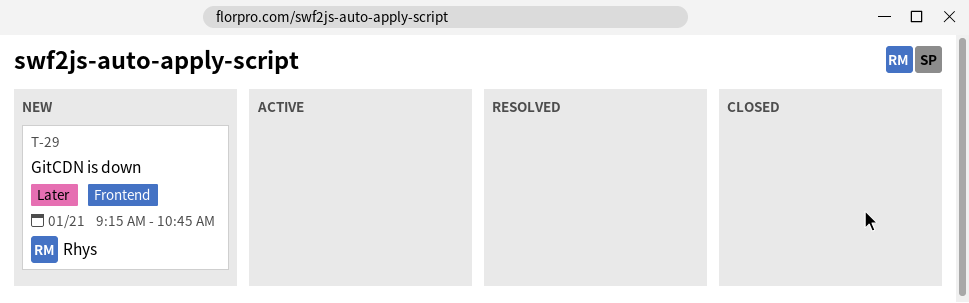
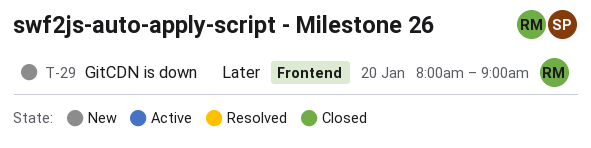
T-29, day: Jan 21 -> Jan 20
T-29, begins: 09:15 -> 08:00
T-29, ends: 10:45 -> 09:00

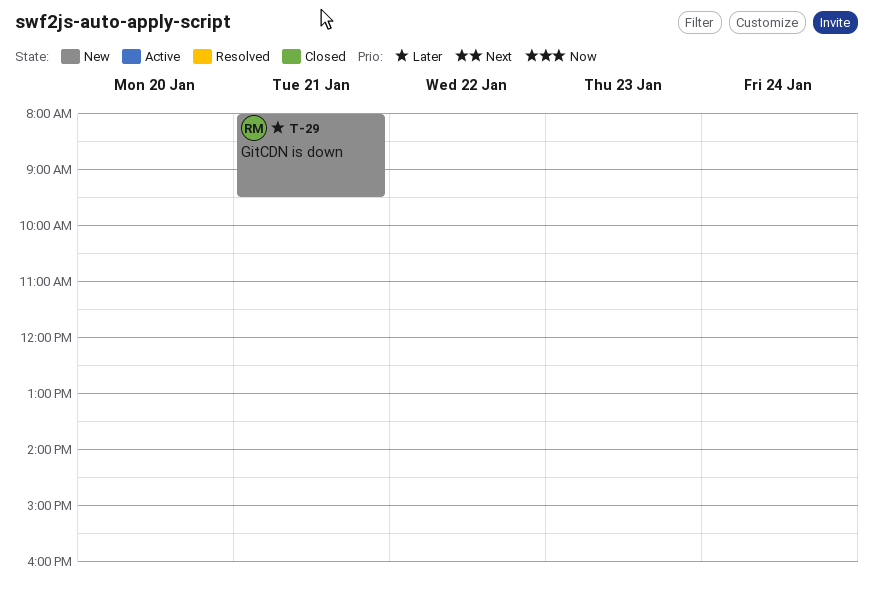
T-29, day: Jan 20 -> Jan 21
T-29, ends: 09:00 -> 09:30

